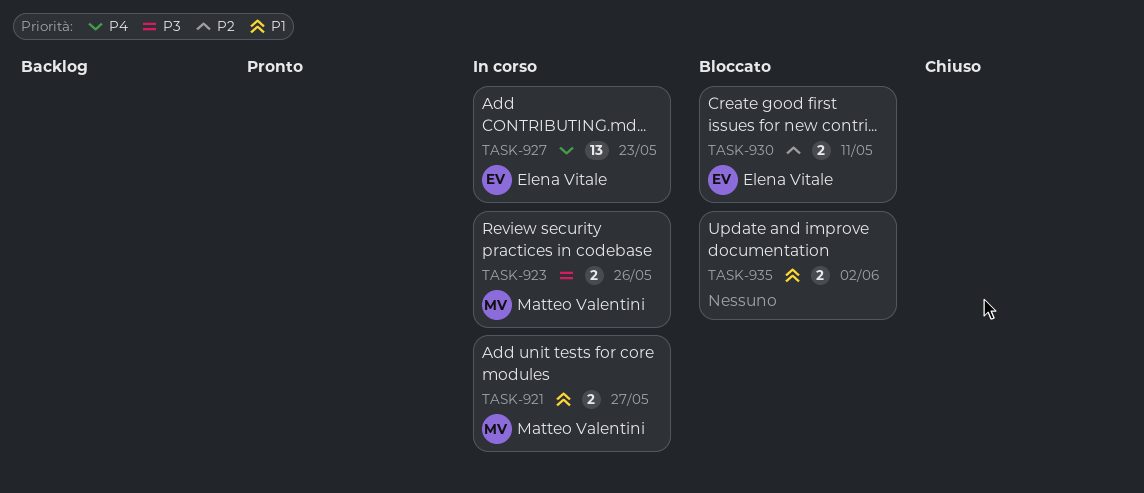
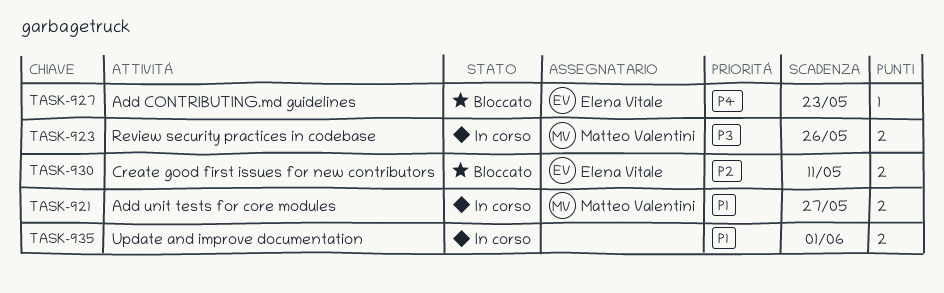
TASK-927, status: In corso -> Bloccato
TASK-927, estimate: 13 -> 1
TASK-935, status: Bloccato -> In corso
TASK-935, due: Jun 2 -> Jun 1

